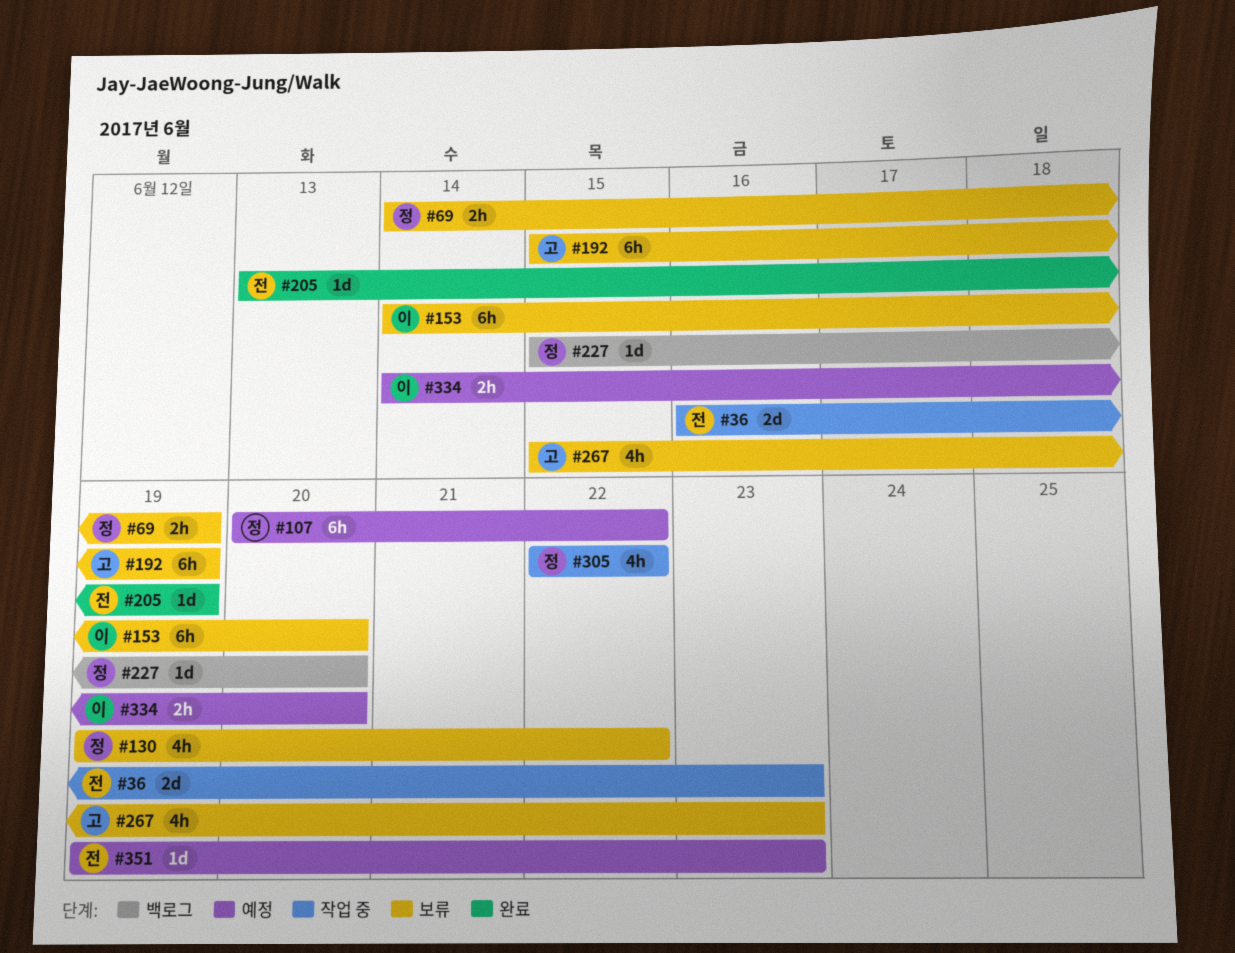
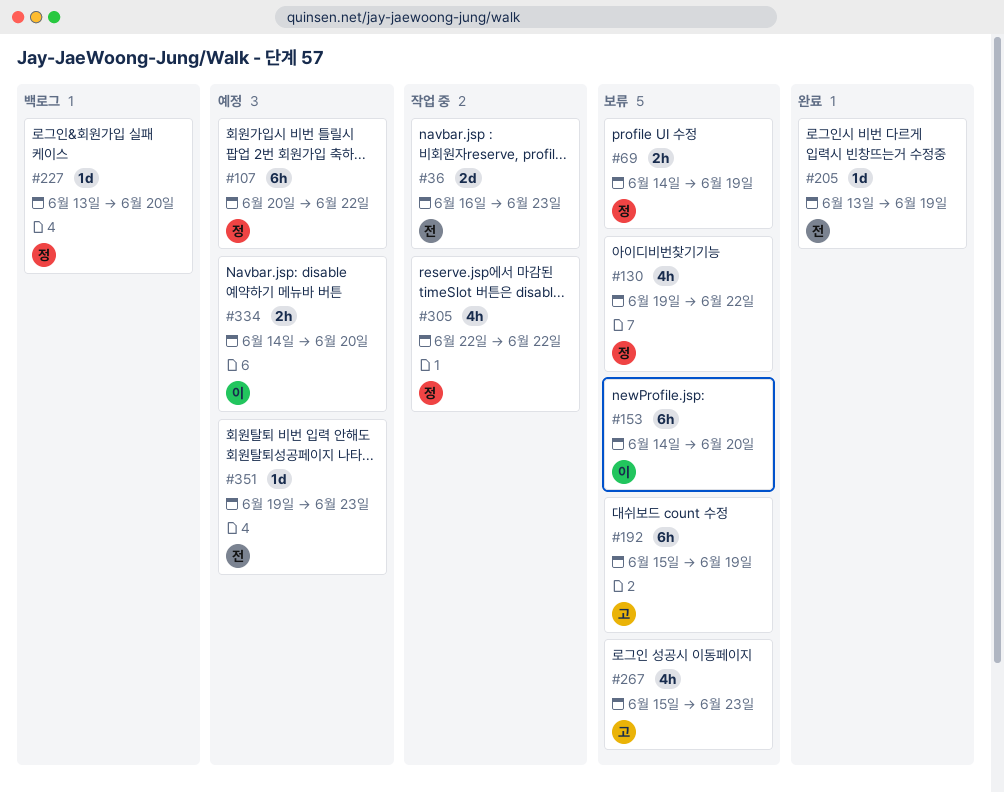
#227, start: Jun 15 -> Jun 13

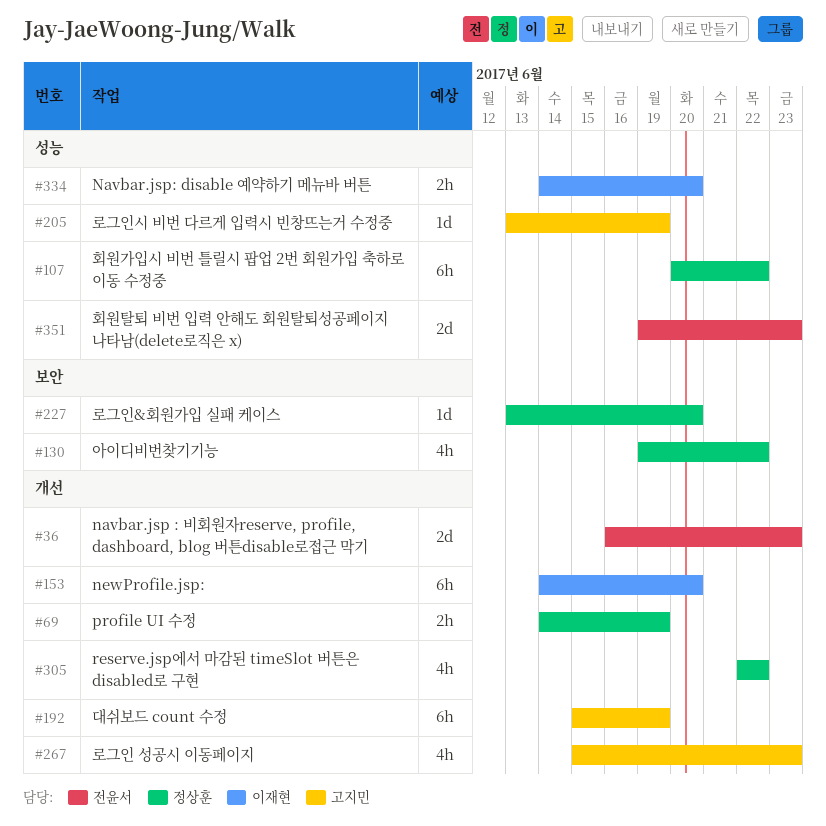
#205, owner: 전윤서 -> 고지민
#351, estimate: 1d -> 2d

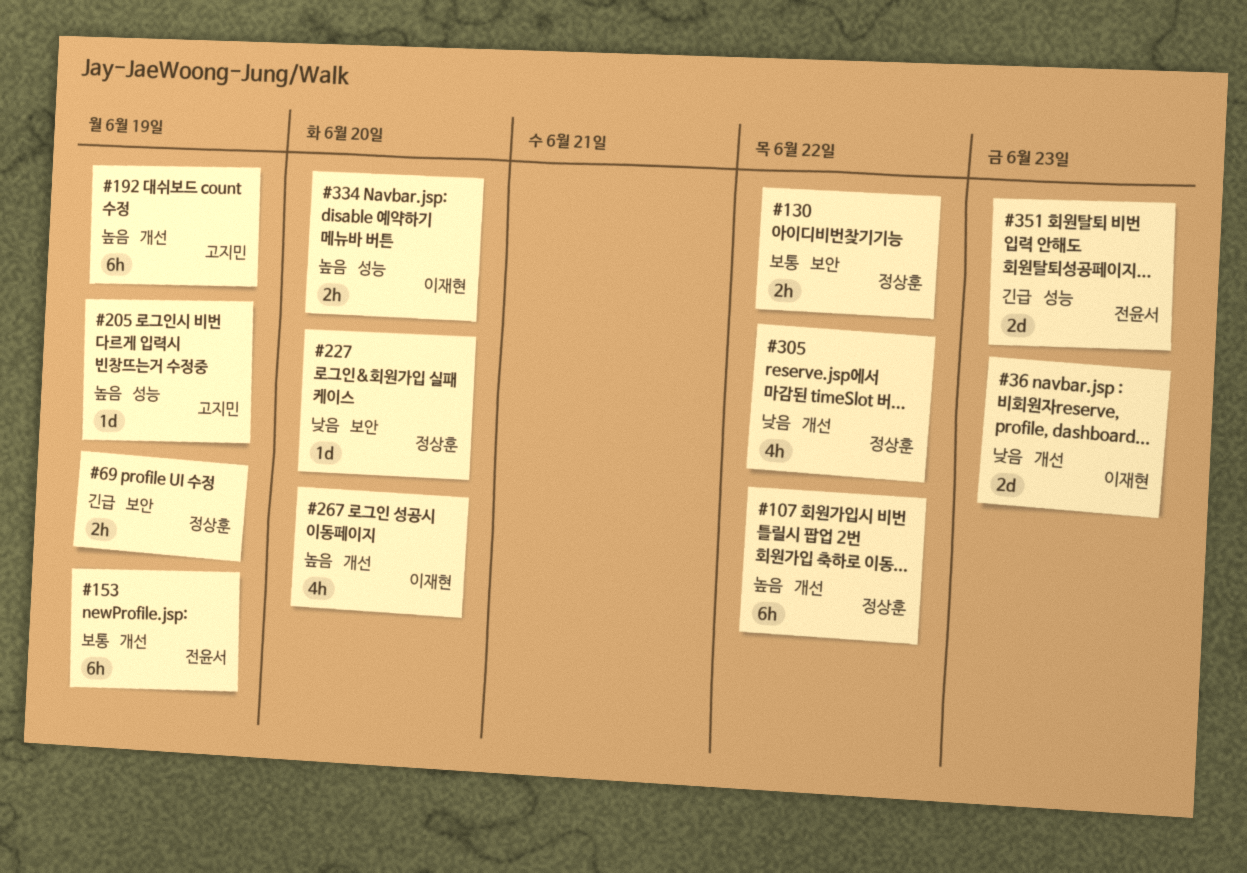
#36, owner: 전윤서 -> 이재현
#69, label: 개선 -> 보안
#107, label: 성능 -> 개선
#130, estimate: 4h -> 2h
#153, owner: 이재현 -> 전윤서
#153, due: Jun 20 -> Jun 19
#267, owner: 고지민 -> 이재현
#267, due: Jun 23 -> Jun 20

